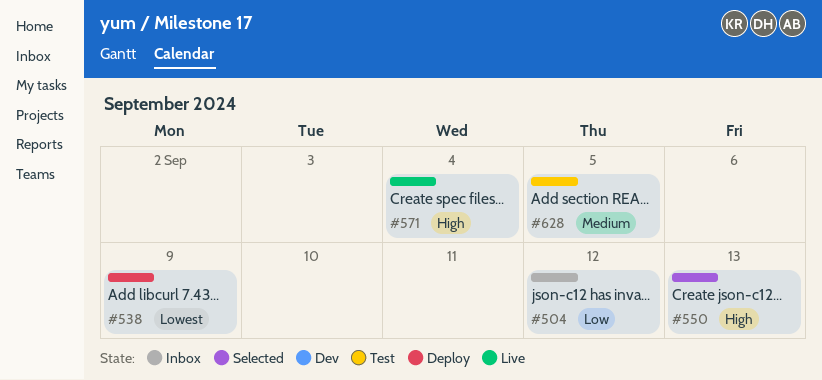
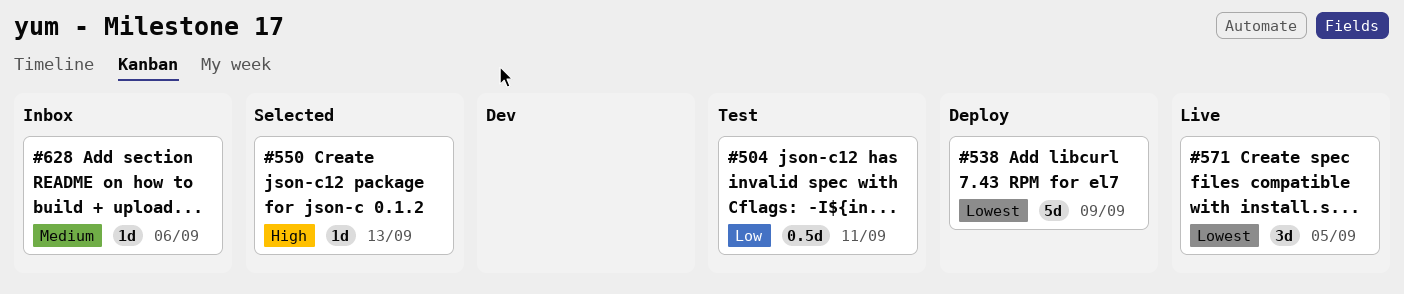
#504, status: Inbox -> Test
#504, due: Sep 12 -> Sep 11
#571, priority: High -> Lowest
#571, due: Sep 4 -> Sep 5
#628, status: Test -> Inbox
#628, due: Sep 5 -> Sep 6

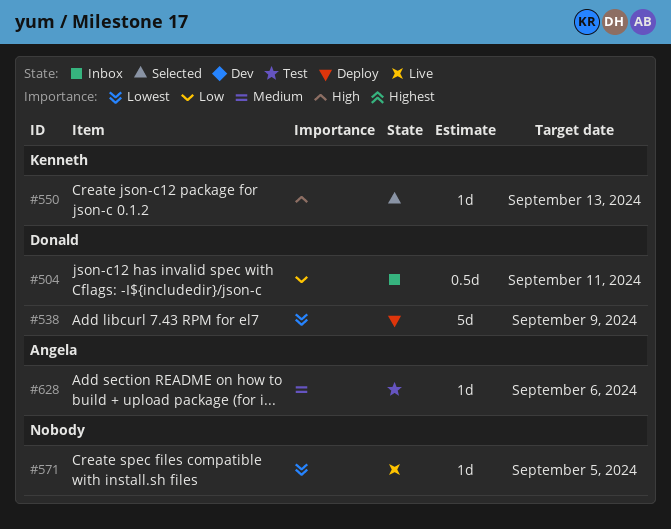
#504, status: Test -> Inbox
#571, estimate: 3d -> 1d
#628, status: Inbox -> Test

